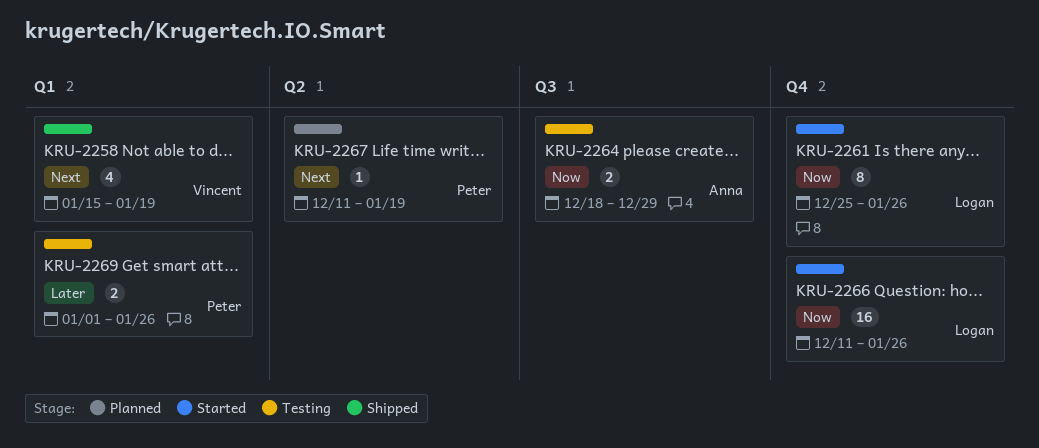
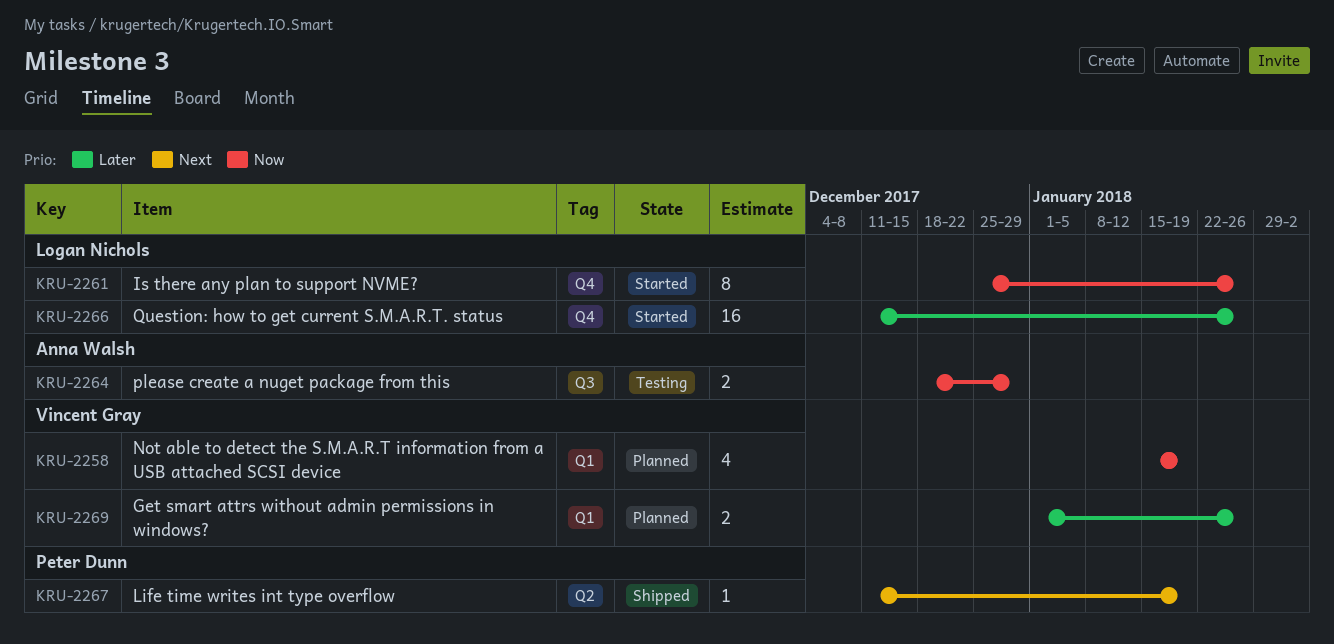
KRU-2258, status: Shipped -> Planned
KRU-2258, priority: Next -> Now
KRU-2266, priority: Now -> Later
KRU-2267, status: Planned -> Shipped
KRU-2269, status: Testing -> Planned
KRU-2269, owner: Peter Dunn -> Vincent Gray

